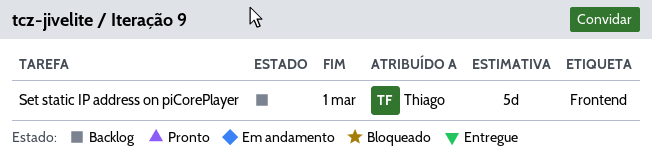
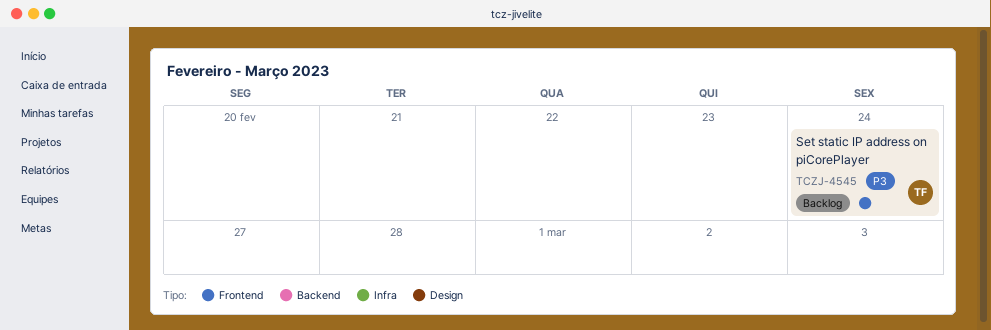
Set static IP address on piCorePlayer, due: Mar 1 -> Feb 24

